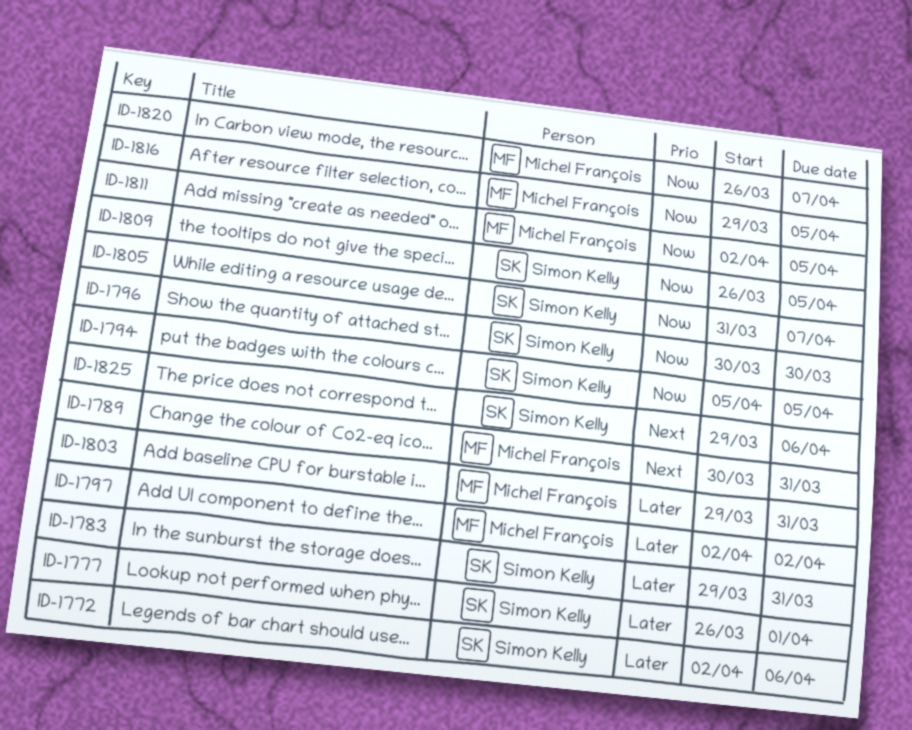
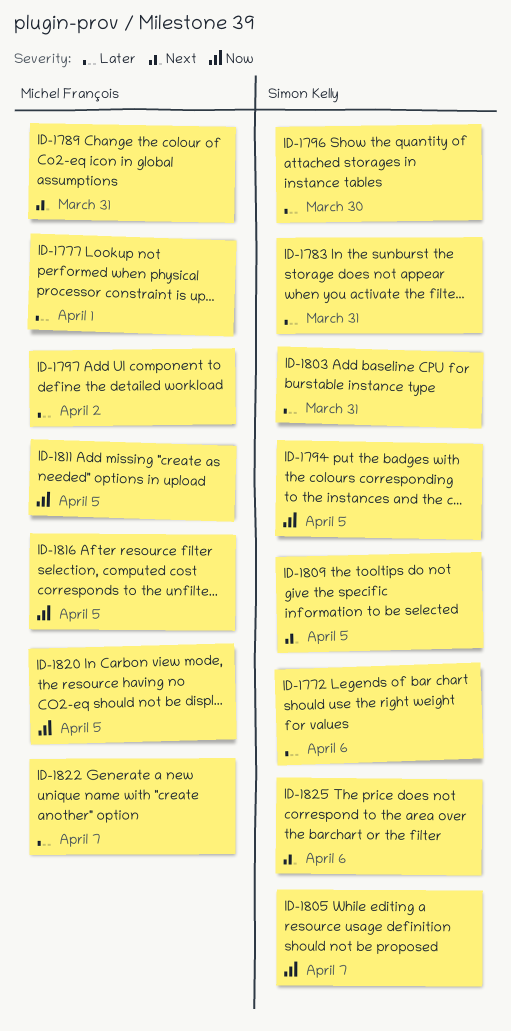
ID-1777, owner: Simon Kelly -> Michel François
ID-1796, priority: Now -> Later
ID-1803, owner: Michel François -> Simon Kelly
ID-1809, priority: Now -> Next
ID-1820, due: Apr 7 -> Apr 5
ID-1822: none -> present

